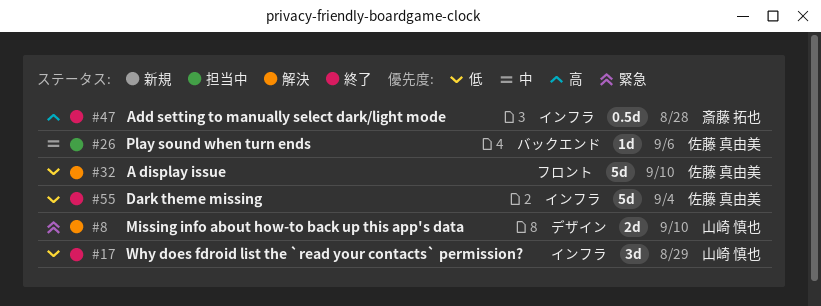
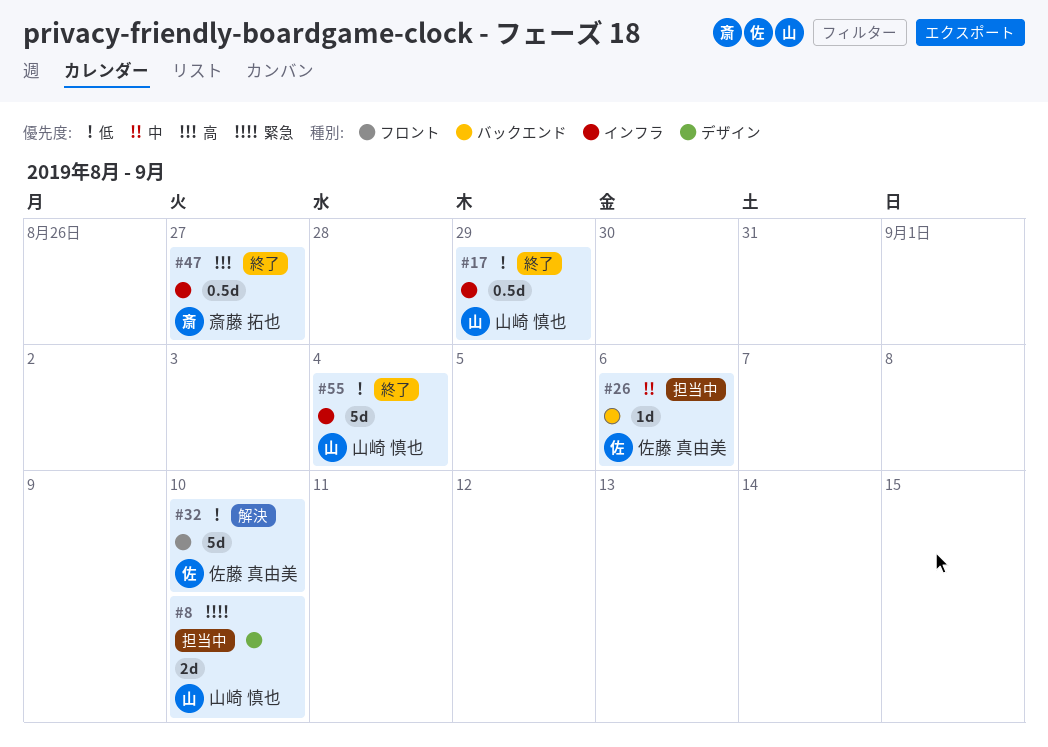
#8, status: 解決 -> 担当中
#17, estimate: 3d -> 0.5d
#47, due: Aug 28 -> Aug 27
#55, owner: 佐藤 真由美 -> 山崎 慎也

